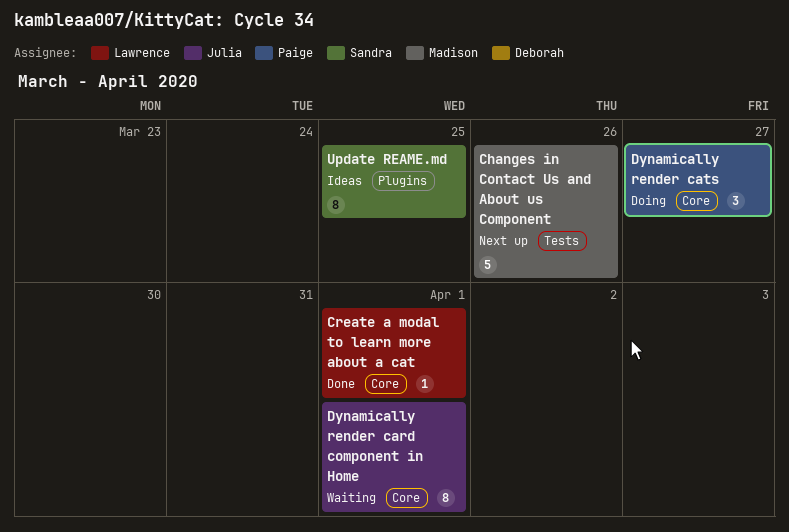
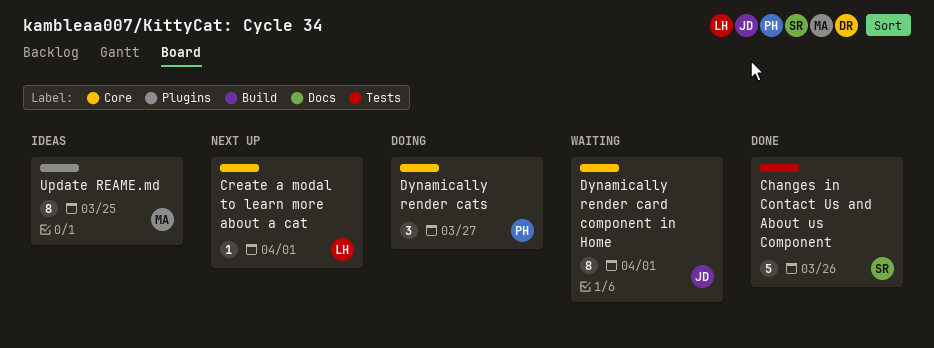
Changes in Contact Us and About us Component, status: Next up -> Done
Changes in Contact Us and About us Component, owner: Madison -> Sandra
Create a modal to learn more about a cat, status: Done -> Next up
Update REAME.md, owner: Sandra -> Madison

